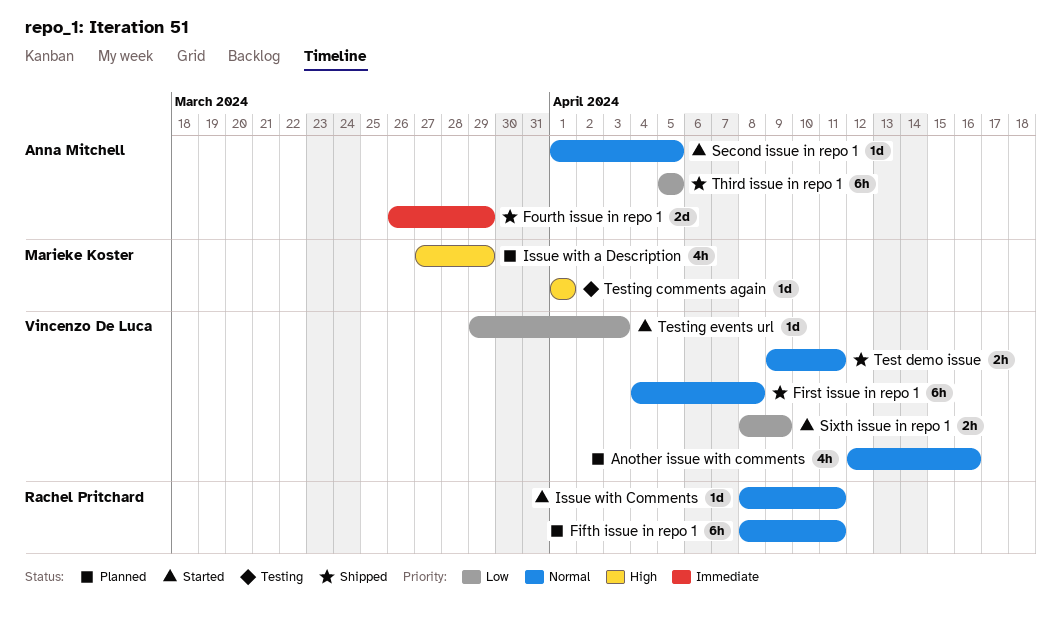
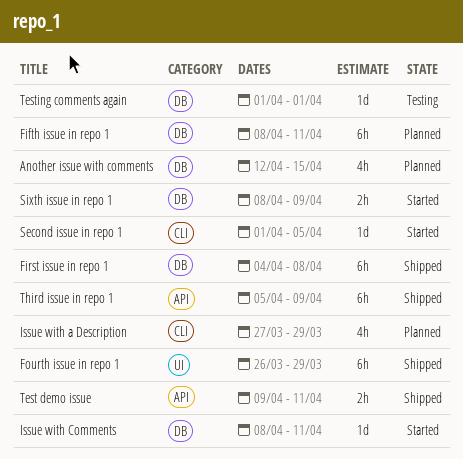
Another issue with comments, due: Apr 16 -> Apr 15
Fourth issue in repo 1, estimate: 2d -> 6h
Testing events url: present -> none
Third issue in repo 1, due: Apr 5 -> Apr 9

